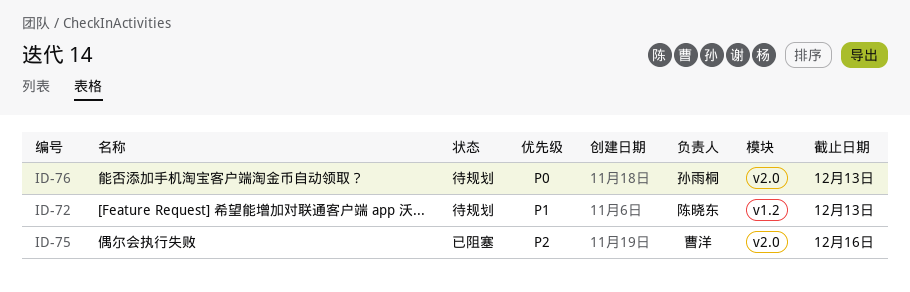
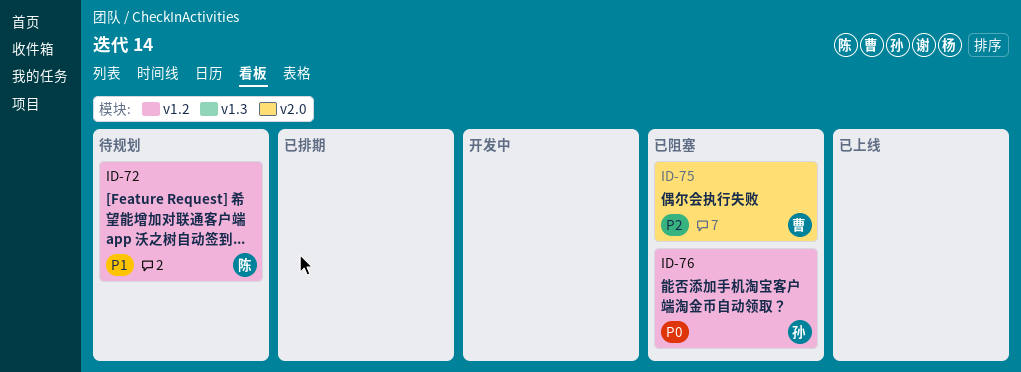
ID-76, status: 待规划 -> 已阻塞
ID-76, label: v2.0 -> v1.2

